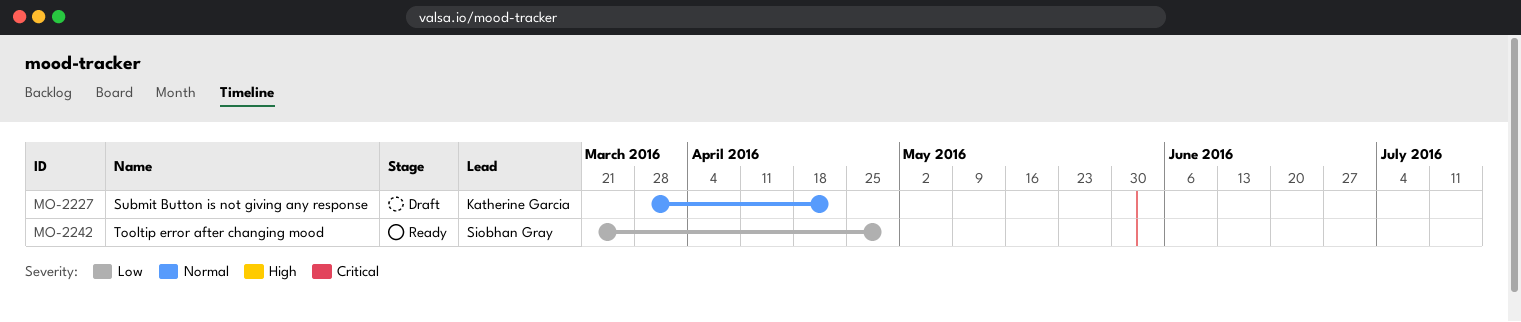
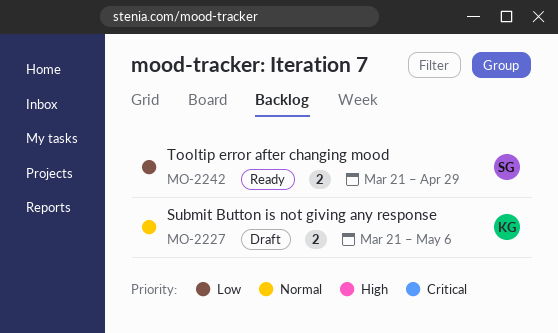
MO-2227, start: Mar 28 -> Mar 21
MO-2227, due: Apr 22 -> May 6

